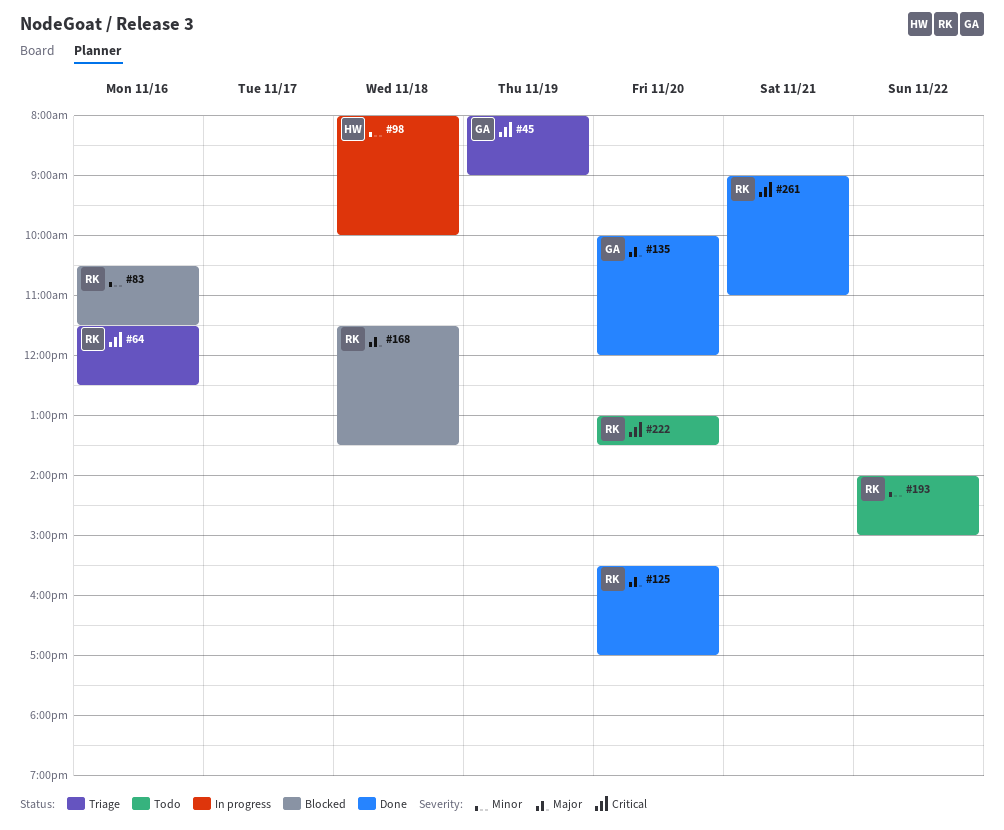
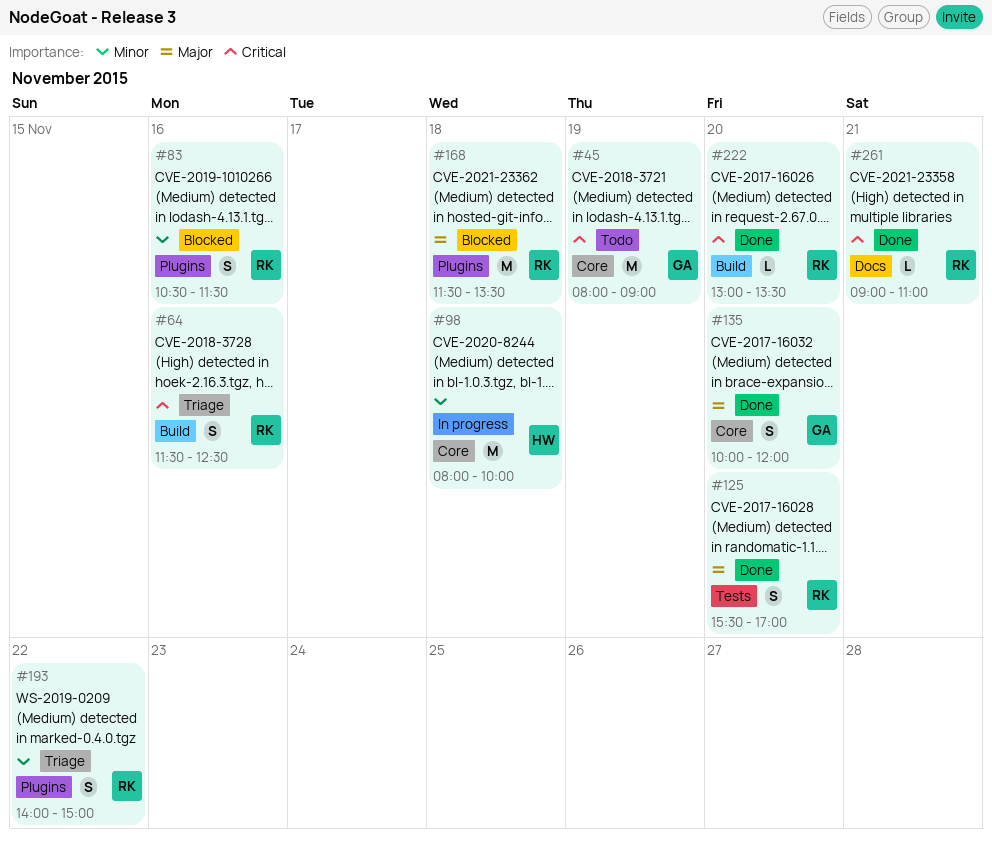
#45, status: Triage -> Todo
#193, status: Todo -> Triage
#222, status: Todo -> Done

